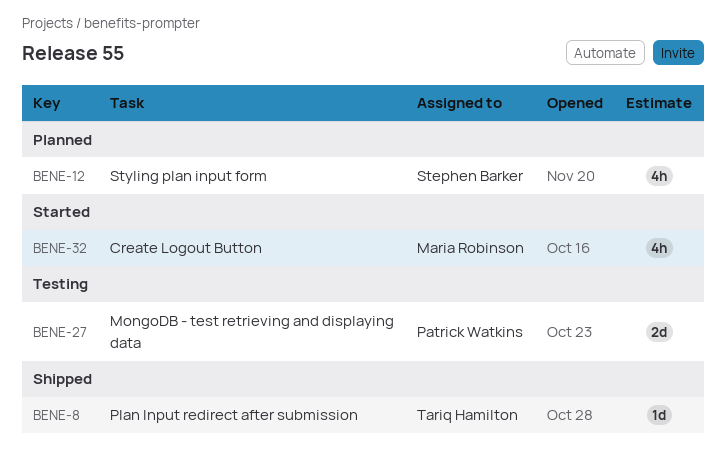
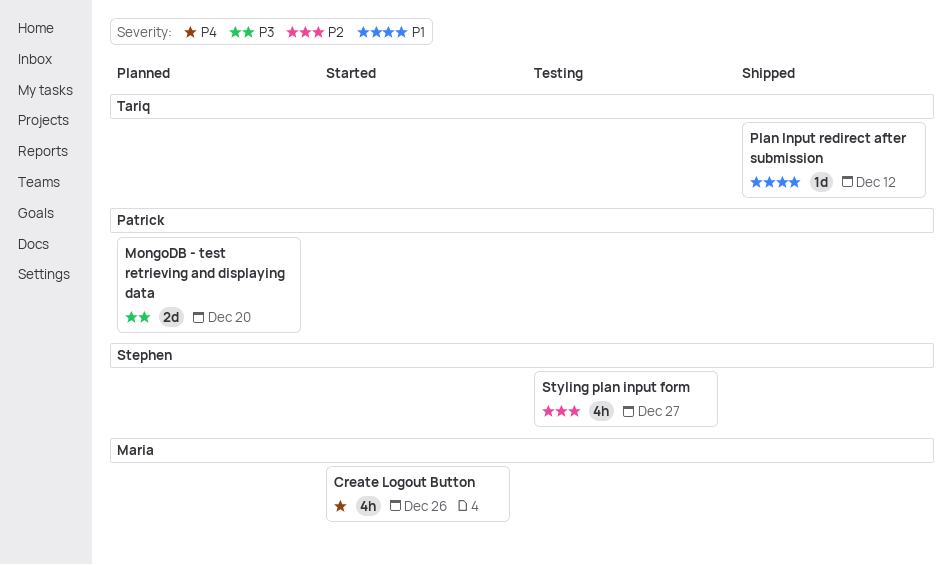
MongoDB - test retrieving and displaying data, status: Testing -> Planned
Styling plan input form, status: Planned -> Testing

